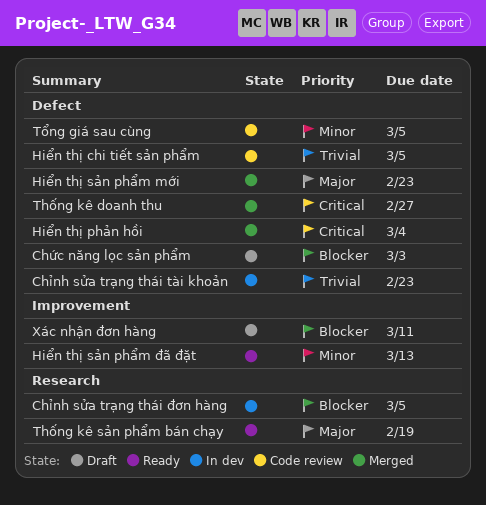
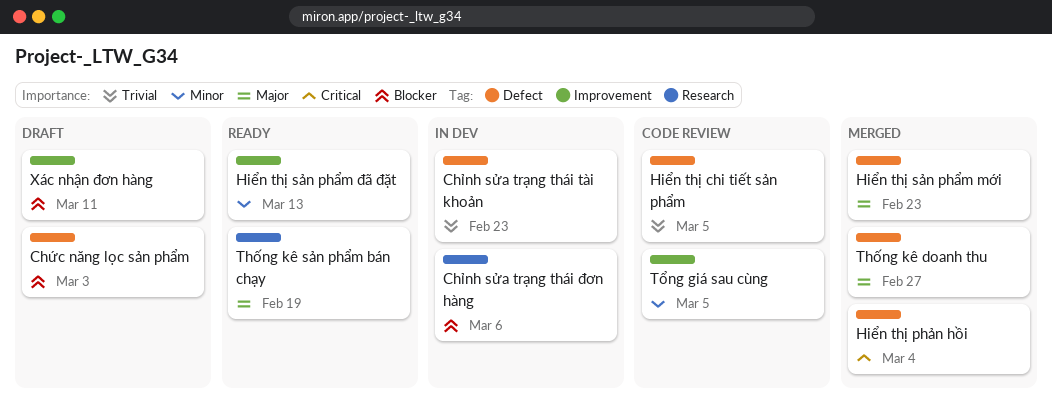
Chỉnh sửa trạng thái đơn hàng, due: Mar 5 -> Mar 6
Thống kê doanh thu, priority: Critical -> Major
Tổng giá sau cùng, label: Defect -> Improvement

